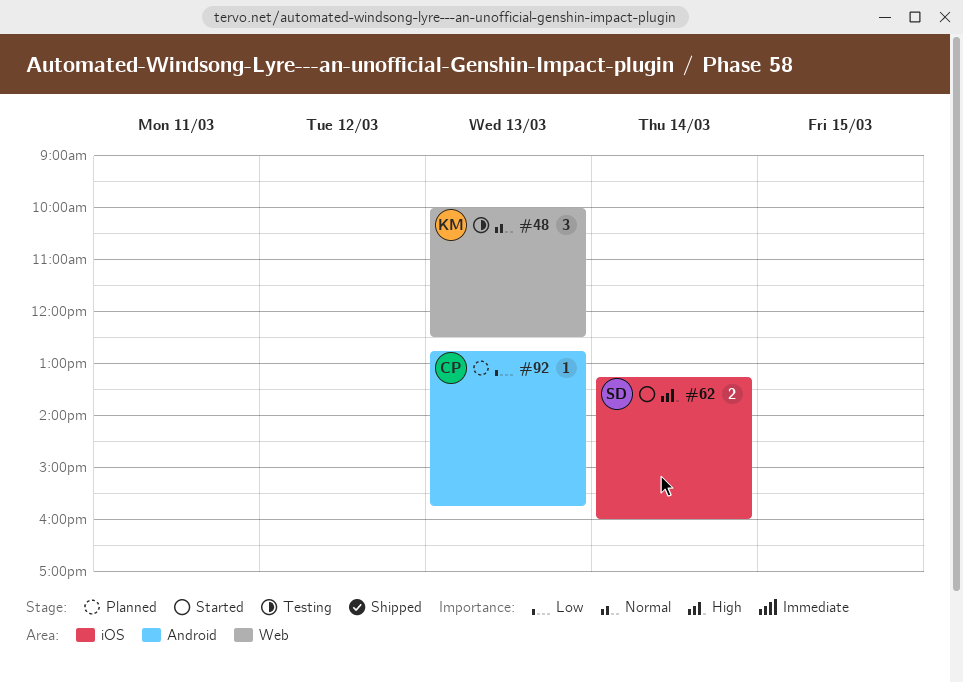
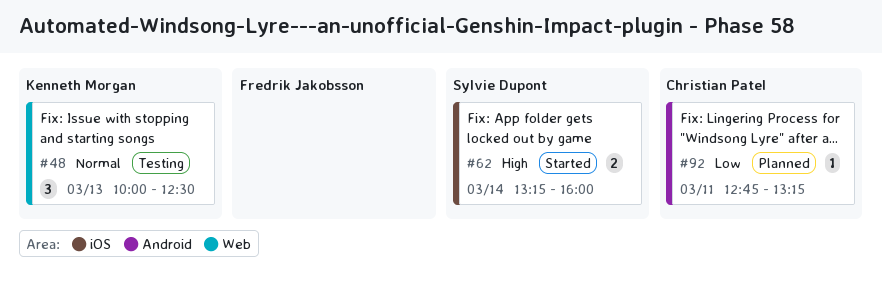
#92, day: Mar 13 -> Mar 11
#92, ends: 15:45 -> 13:15

